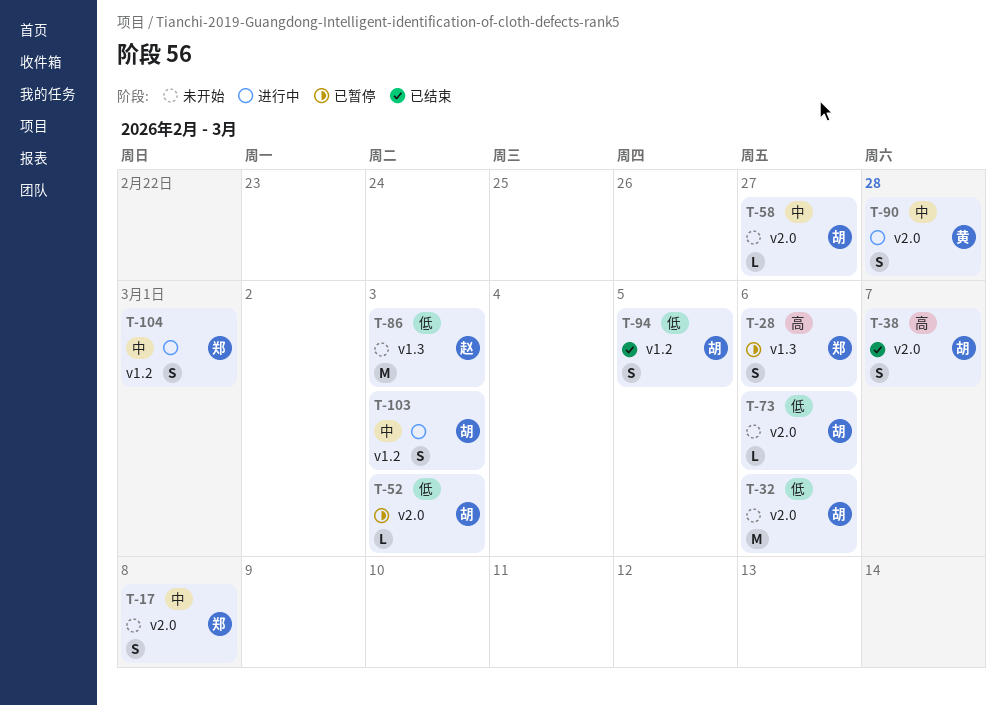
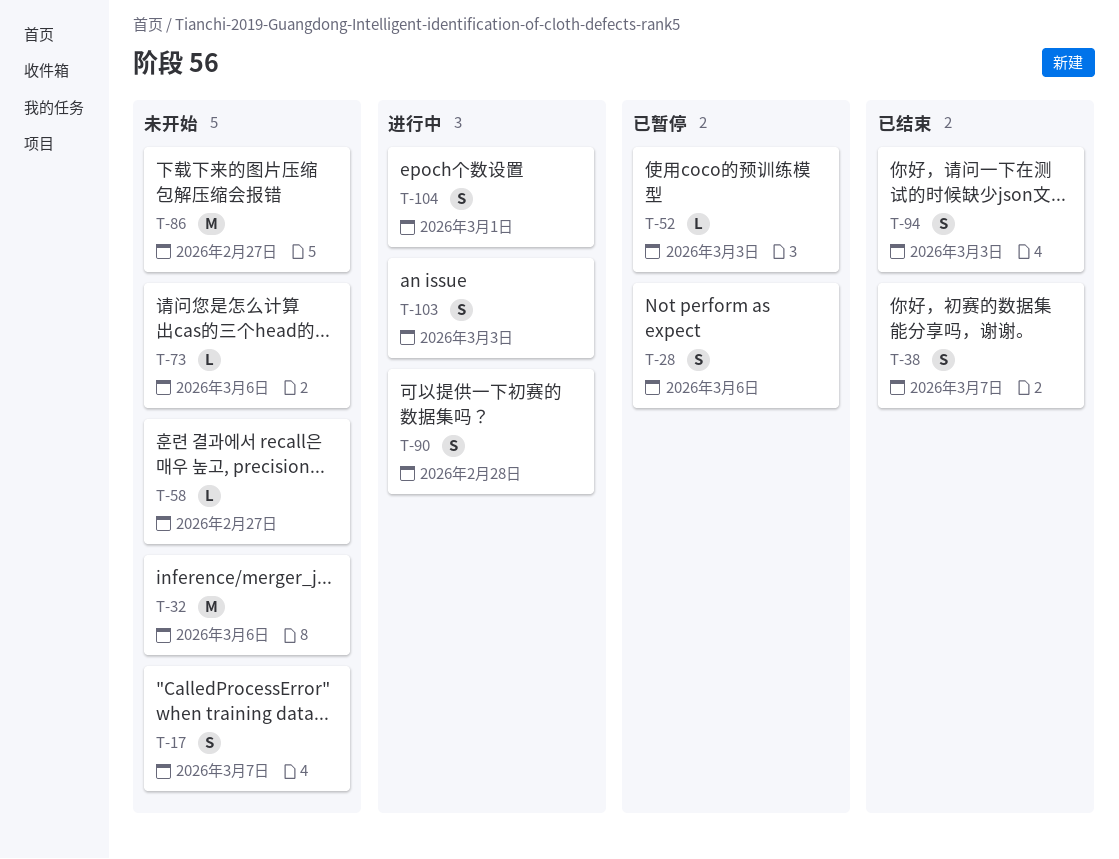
T-17, due: Mar 8 -> Mar 7
T-86, due: Mar 3 -> Feb 27
T-94, due: Mar 5 -> Mar 3

